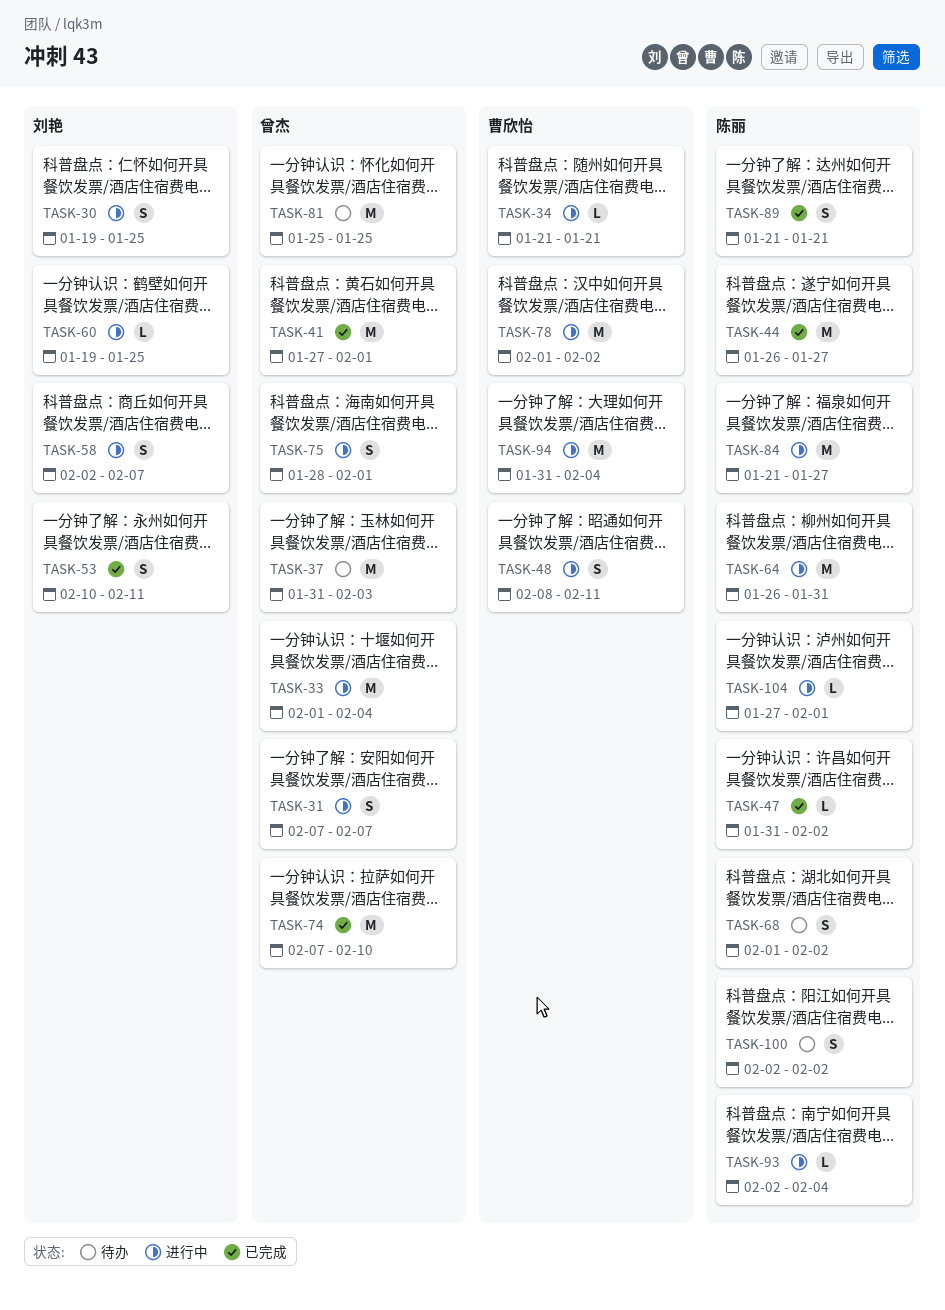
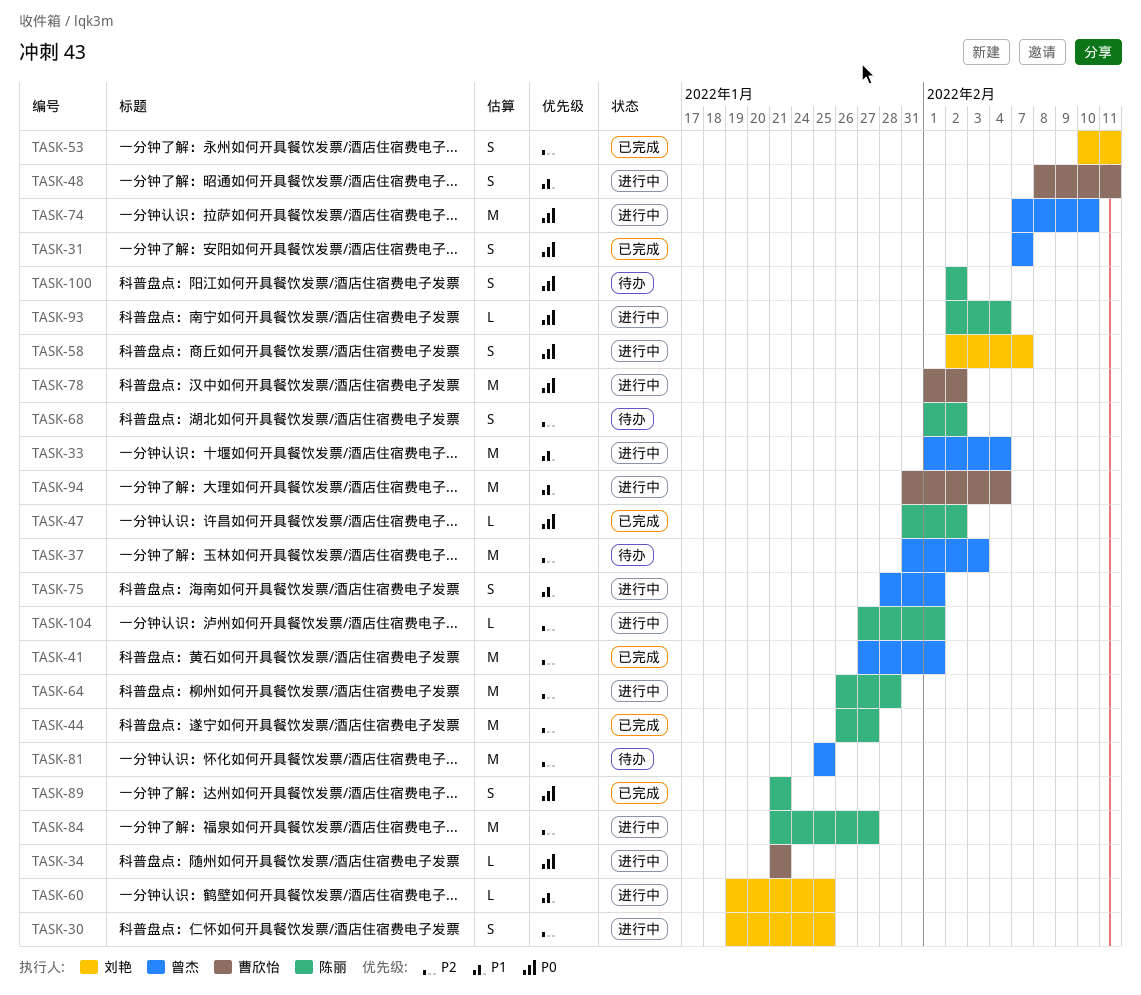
TASK-31, status: 进行中 -> 已完成
TASK-64, due: Jan 31 -> Jan 28
TASK-74, status: 已完成 -> 进行中

